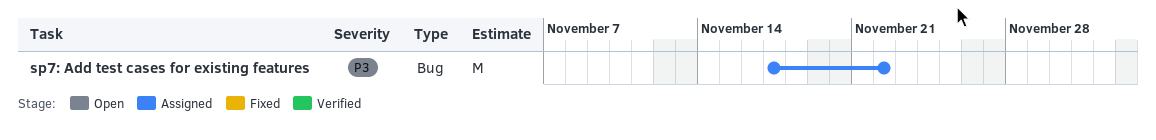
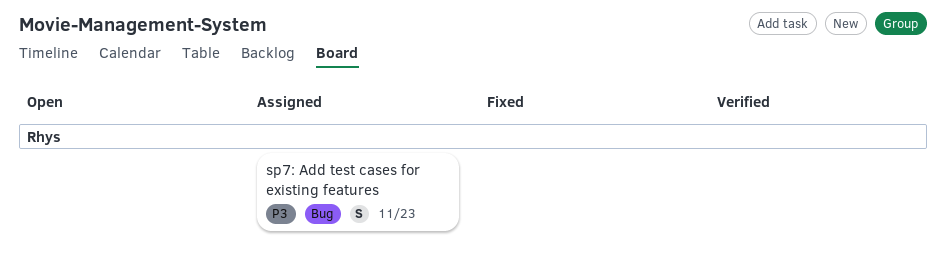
sp7: Add test cases for existing features, estimate: M -> S
sp7: Add test cases for existing features, due: Nov 22 -> Nov 23

